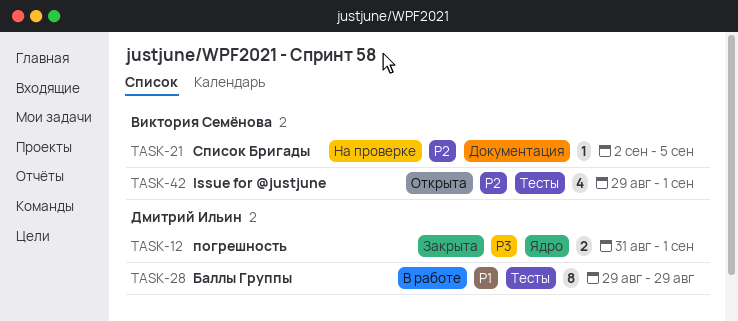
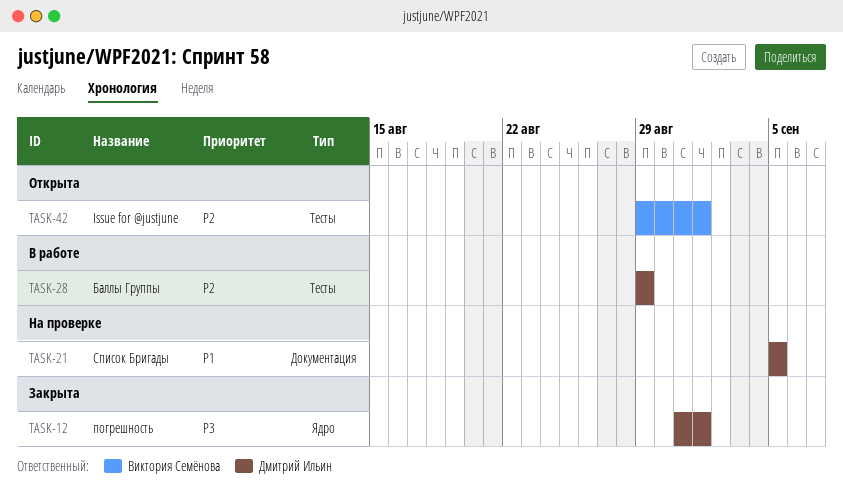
TASK-21, owner: Виктория Семёнова -> Дмитрий Ильин
TASK-21, priority: P2 -> P1
TASK-21, start: Sep 2 -> Sep 5
TASK-28, priority: P1 -> P2

